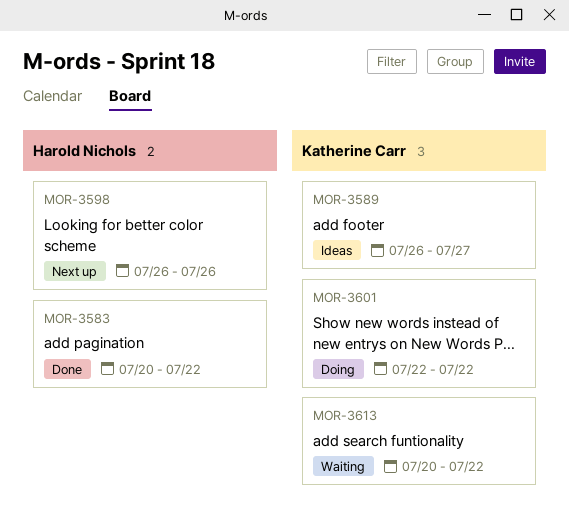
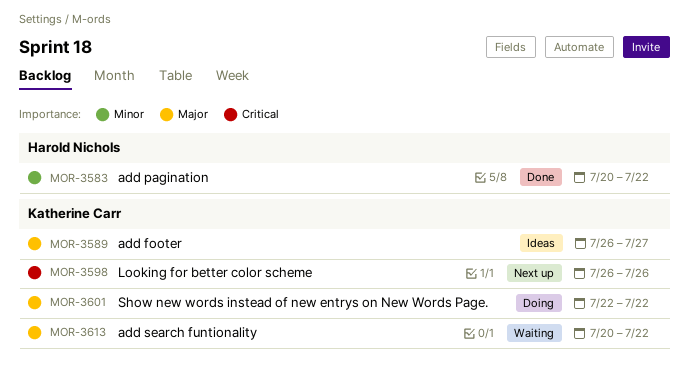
MOR-3598, owner: Harold Nichols -> Katherine Carr

